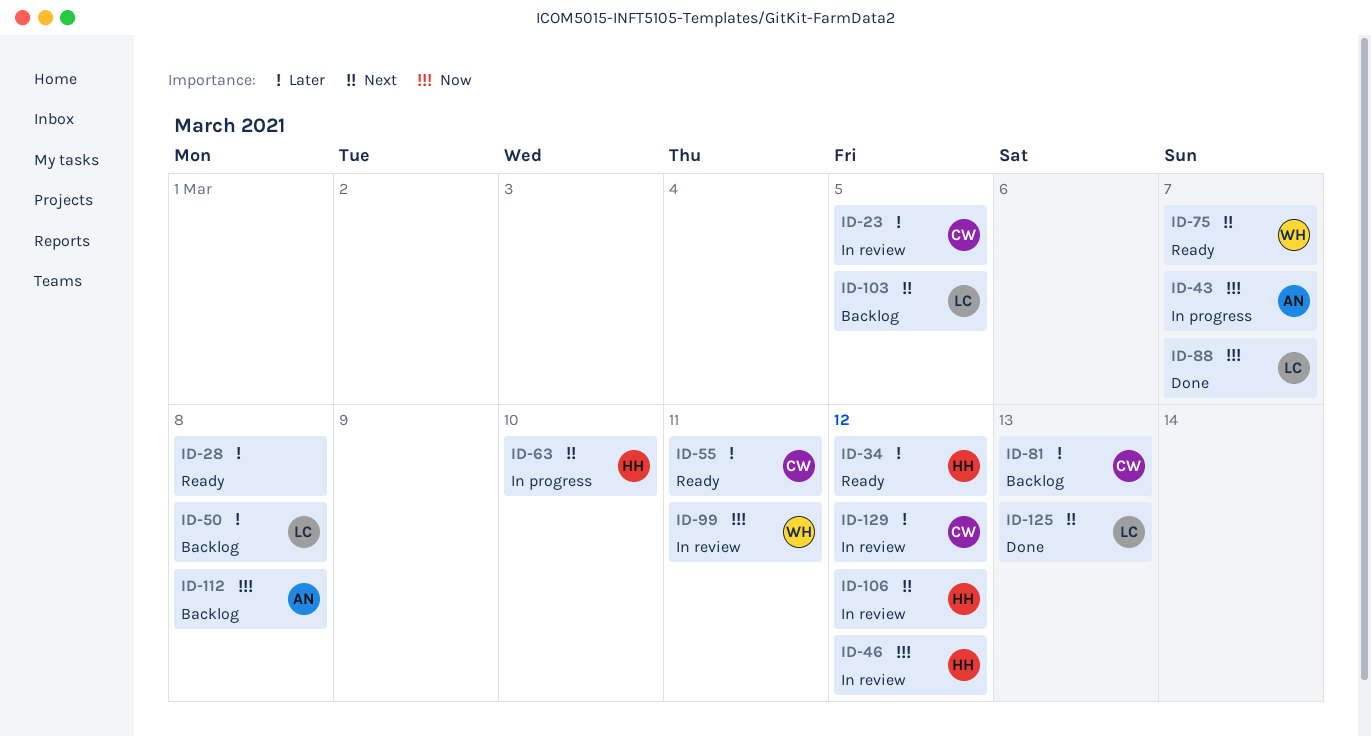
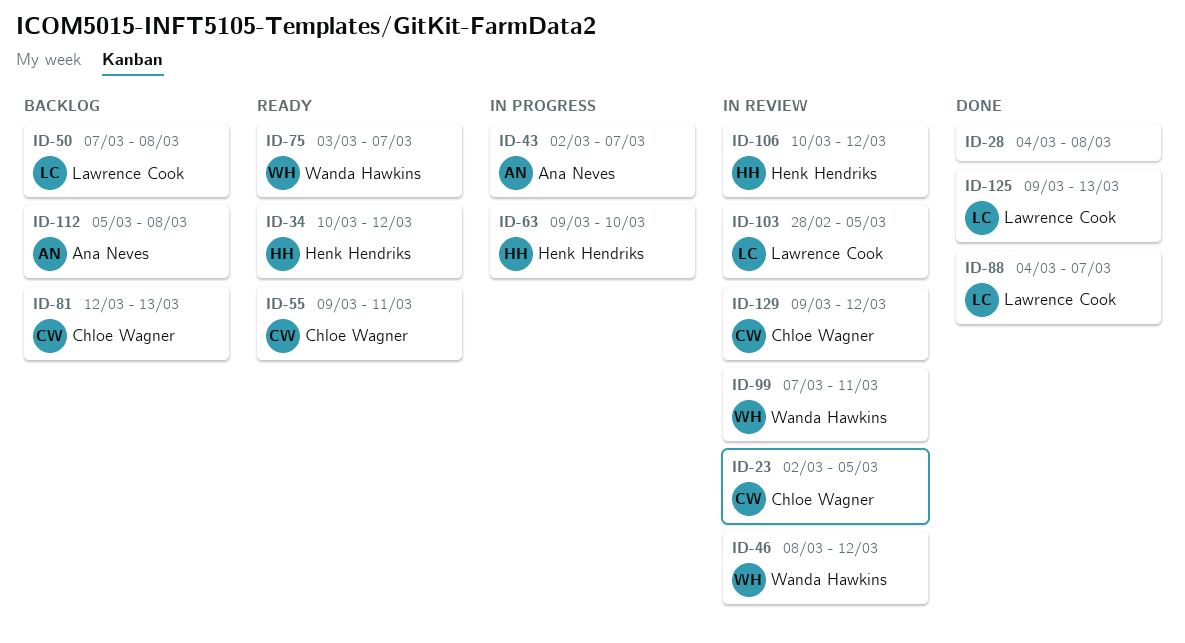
ID-28, status: Ready -> Done
ID-46, owner: Henk Hendriks -> Wanda Hawkins
ID-103, status: Backlog -> In review

